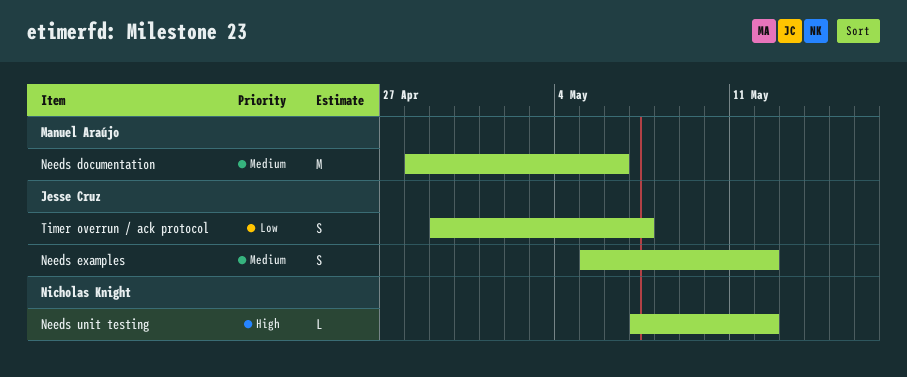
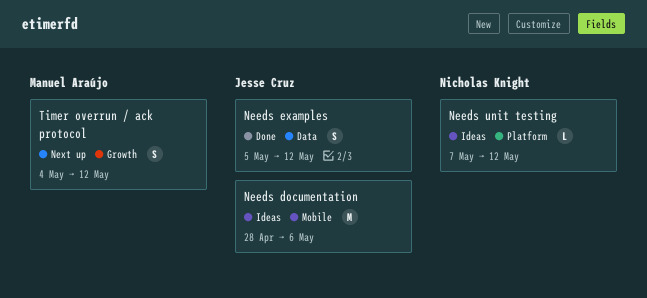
Needs documentation, owner: Manuel Araújo -> Jesse Cruz
Timer overrun / ack protocol, owner: Jesse Cruz -> Manuel Araújo
Timer overrun / ack protocol, start: Apr 29 -> May 4
Timer overrun / ack protocol, due: May 7 -> May 12

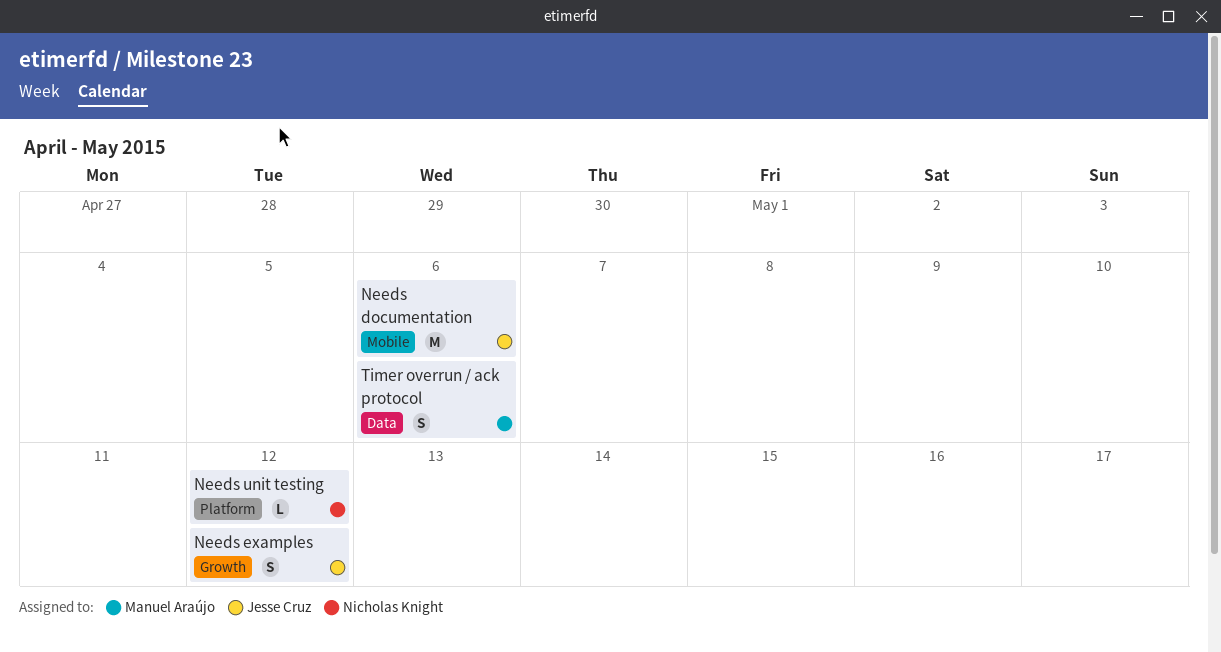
Needs examples, label: Data -> Growth
Timer overrun / ack protocol, label: Growth -> Data
Timer overrun / ack protocol, due: May 12 -> May 6

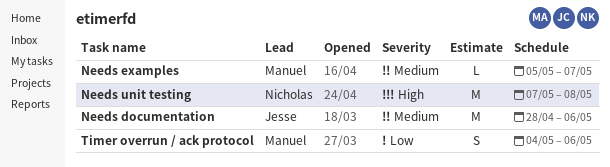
Needs examples, owner: Jesse Cruz -> Manuel Araújo
Needs examples, estimate: S -> L
Needs examples, due: May 12 -> May 7
Needs unit testing, estimate: L -> M
Needs unit testing, due: May 12 -> May 8

